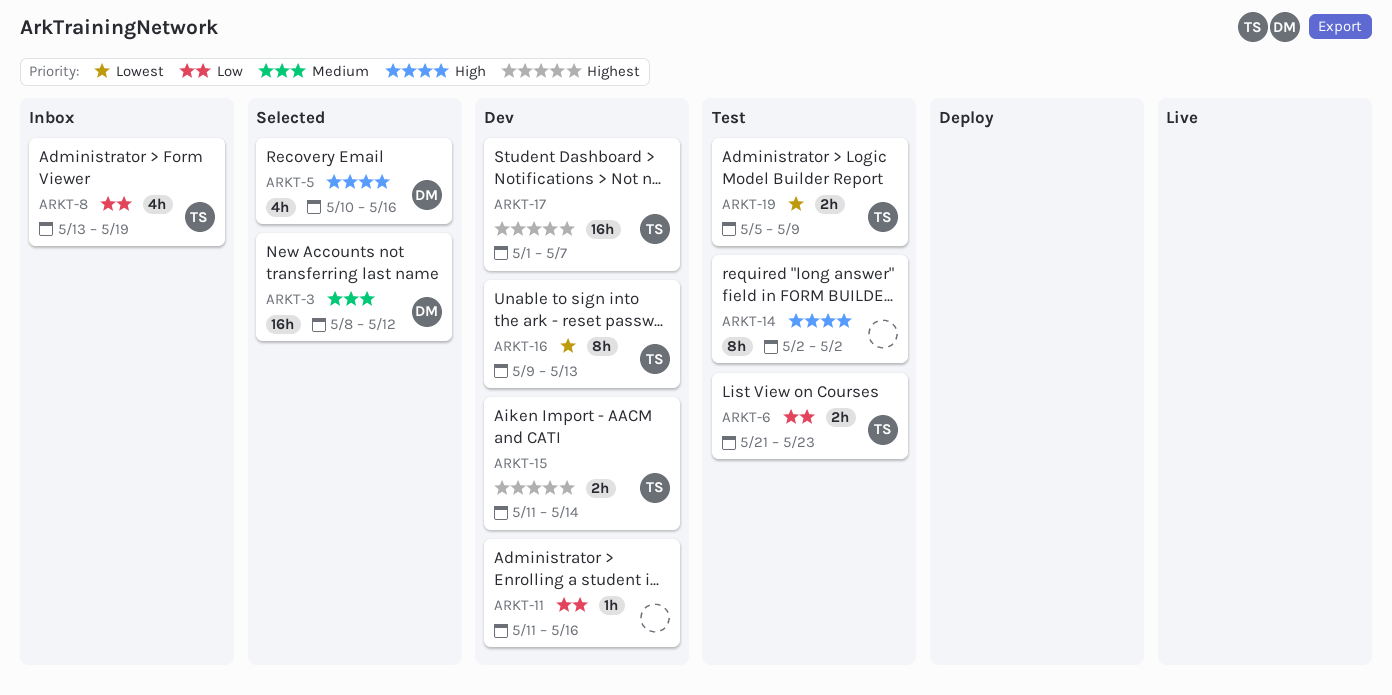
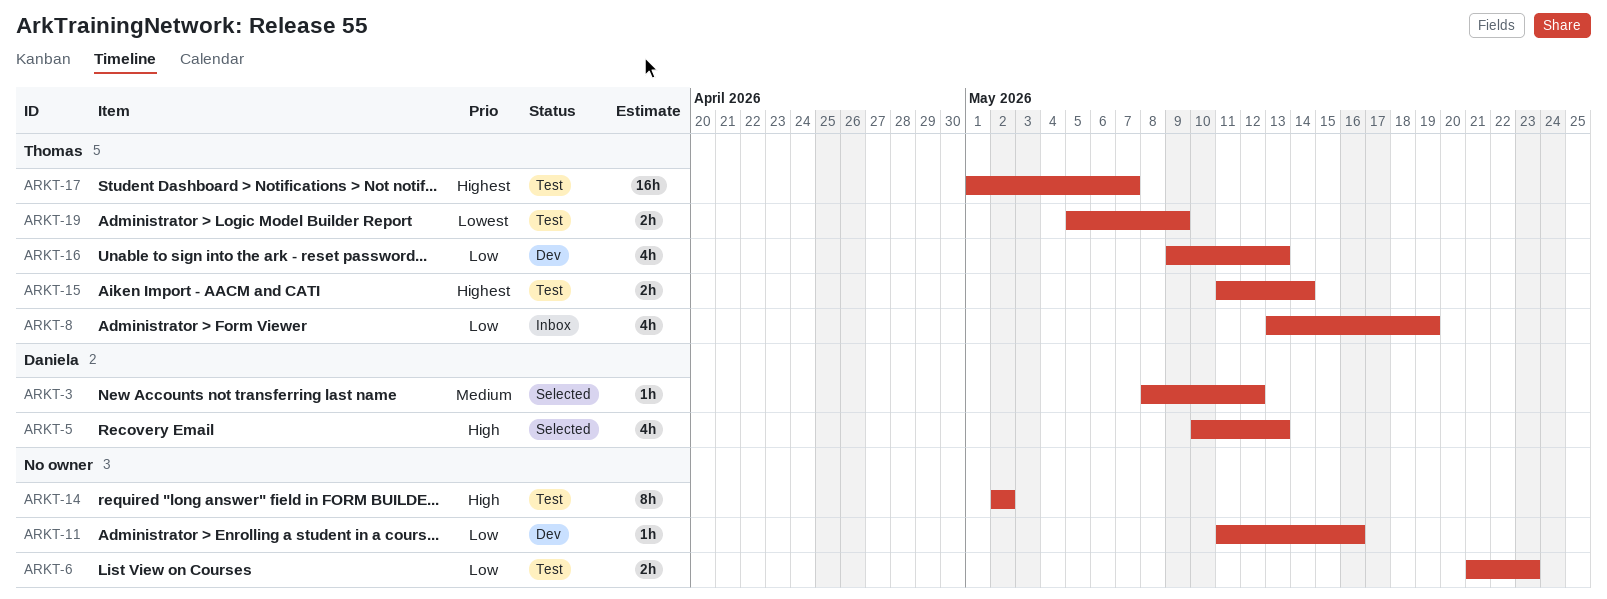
ARKT-3, estimate: 16h -> 1h
ARKT-5, due: May 16 -> May 13
ARKT-6, owner: Thomas -> none
ARKT-15, status: Dev -> Test
ARKT-16, priority: Lowest -> Low
ARKT-16, estimate: 8h -> 4h
ARKT-17, status: Dev -> Test

